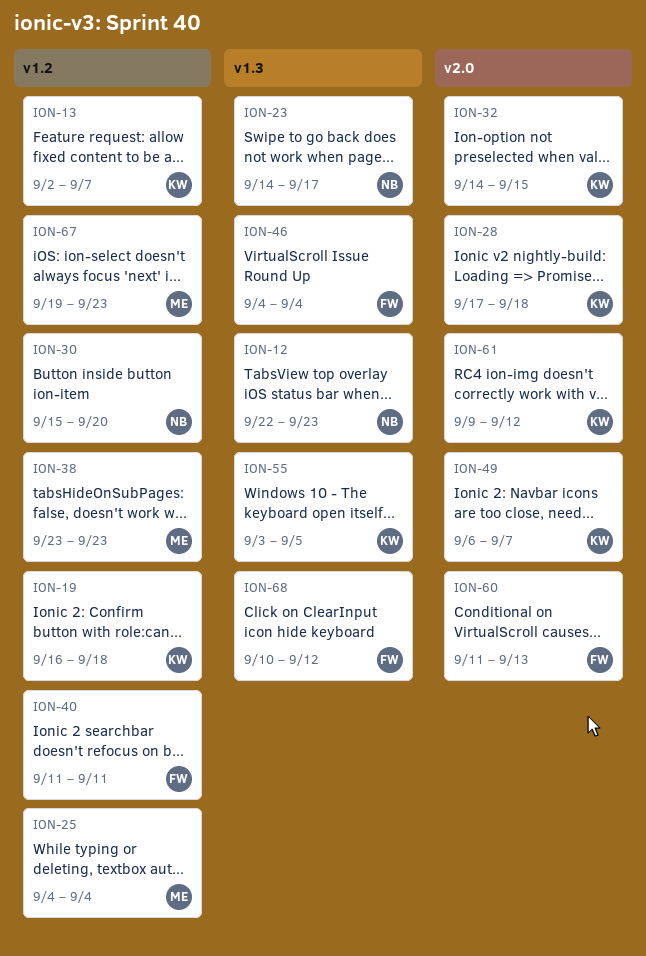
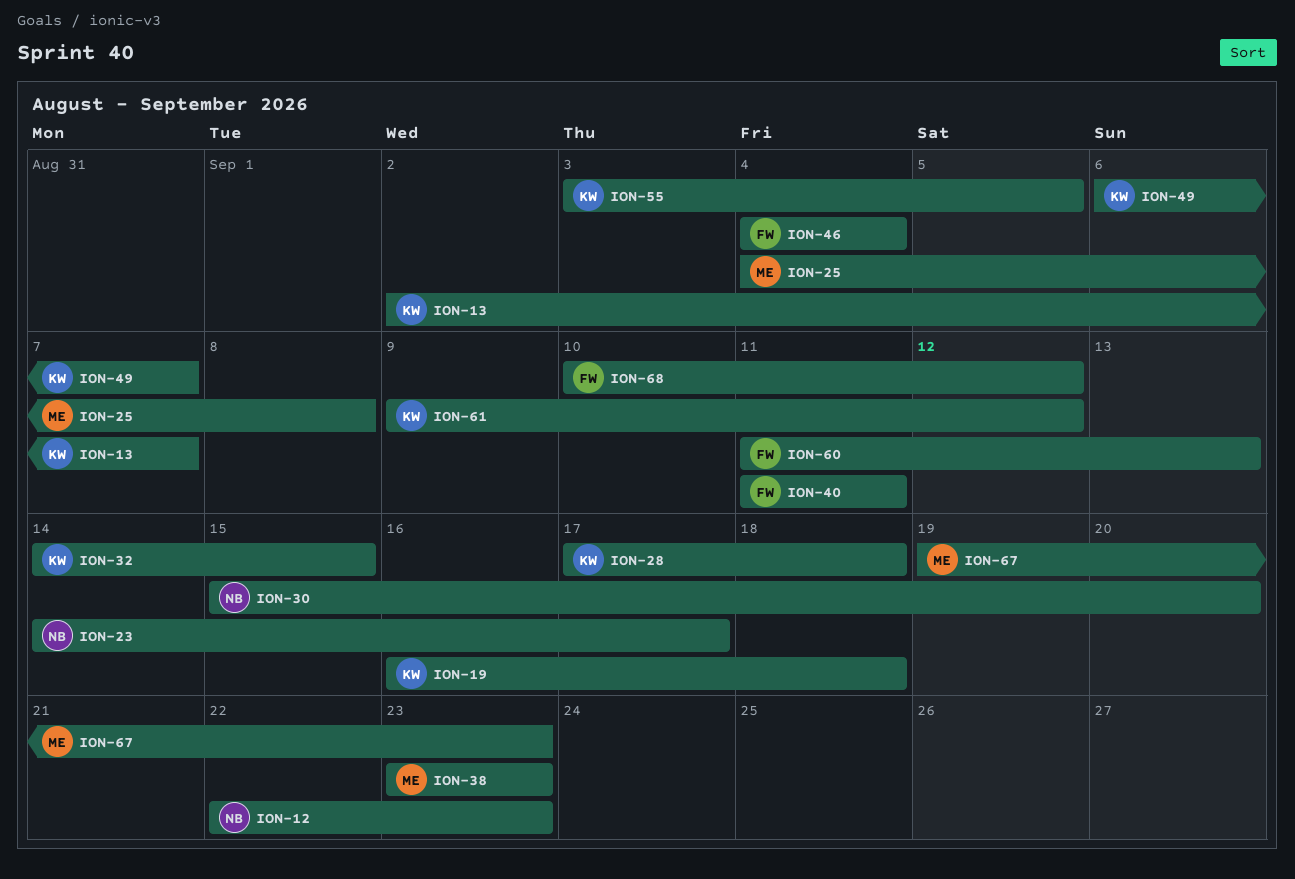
ION-25, due: Sep 4 -> Sep 8

